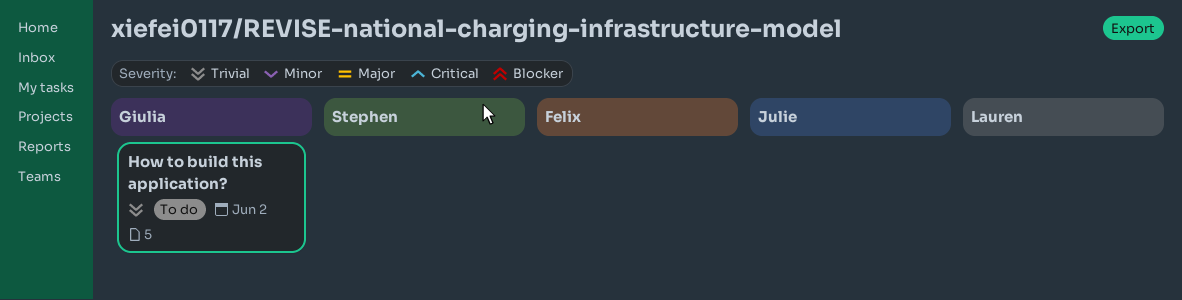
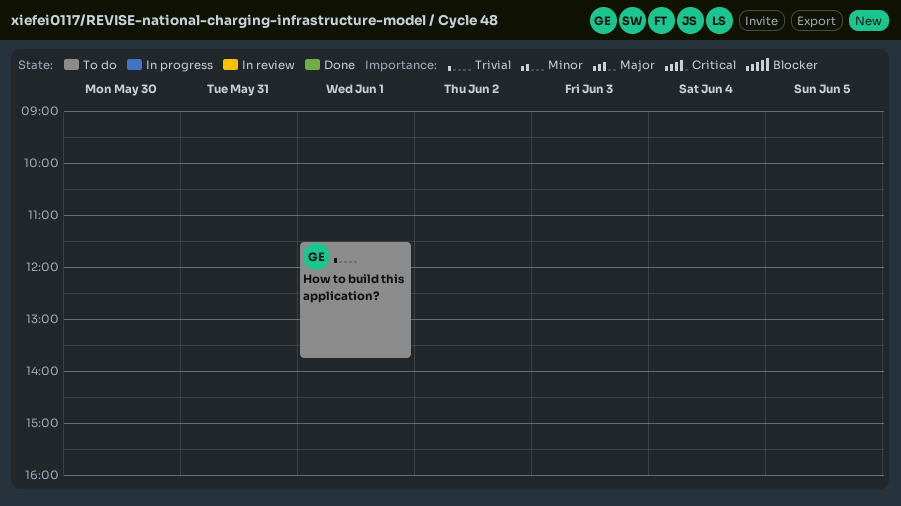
How to build this application?, day: Jun 2 -> Jun 1

